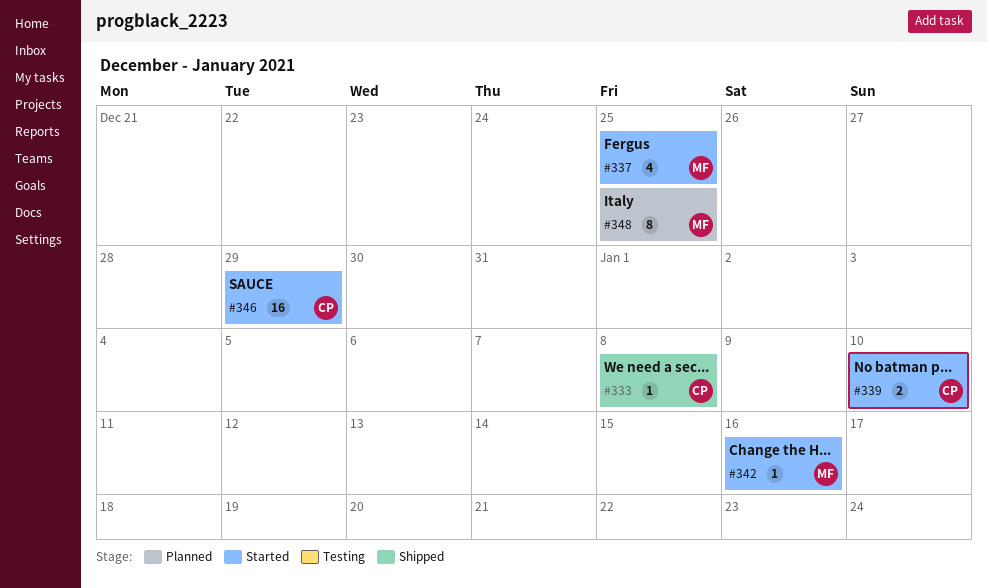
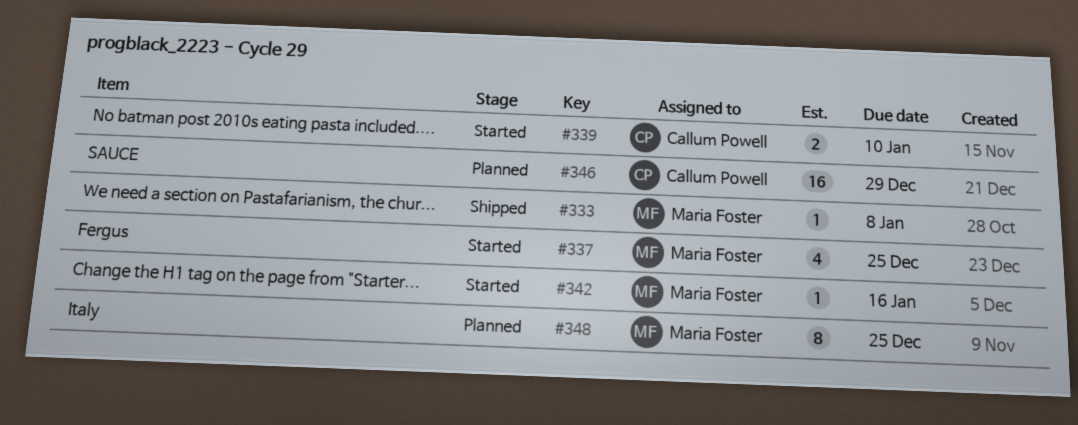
#333, owner: Callum Powell -> Maria Foster
#346, status: Started -> Planned

